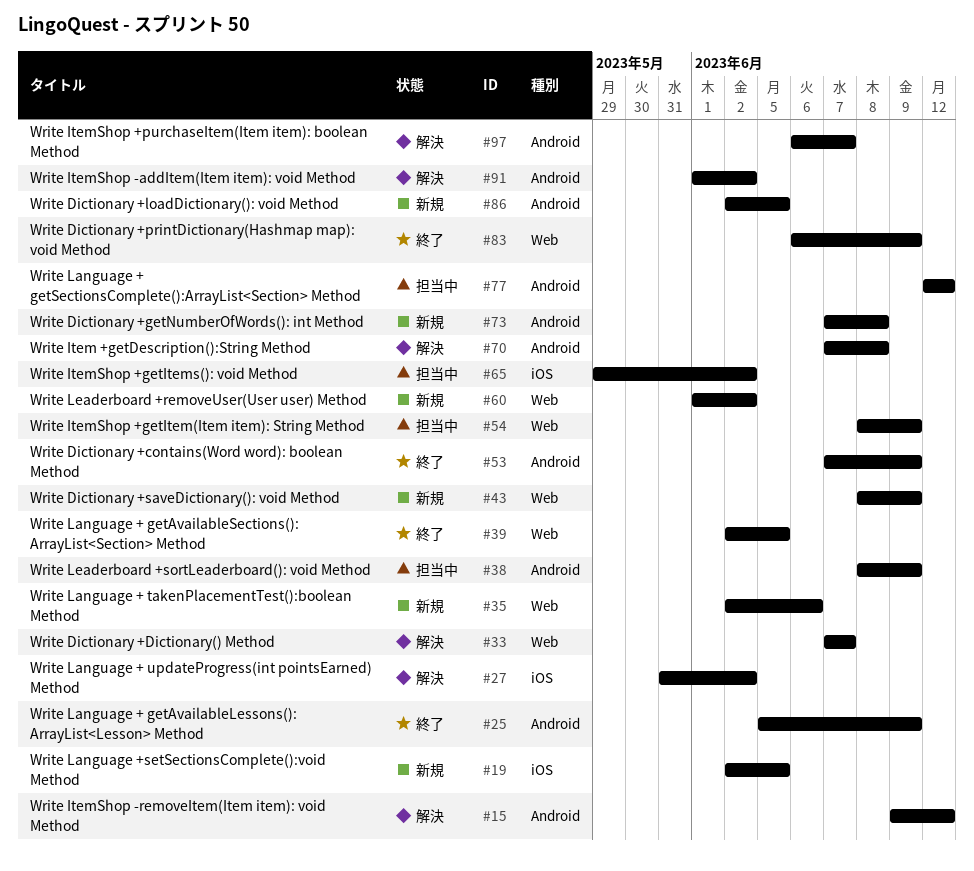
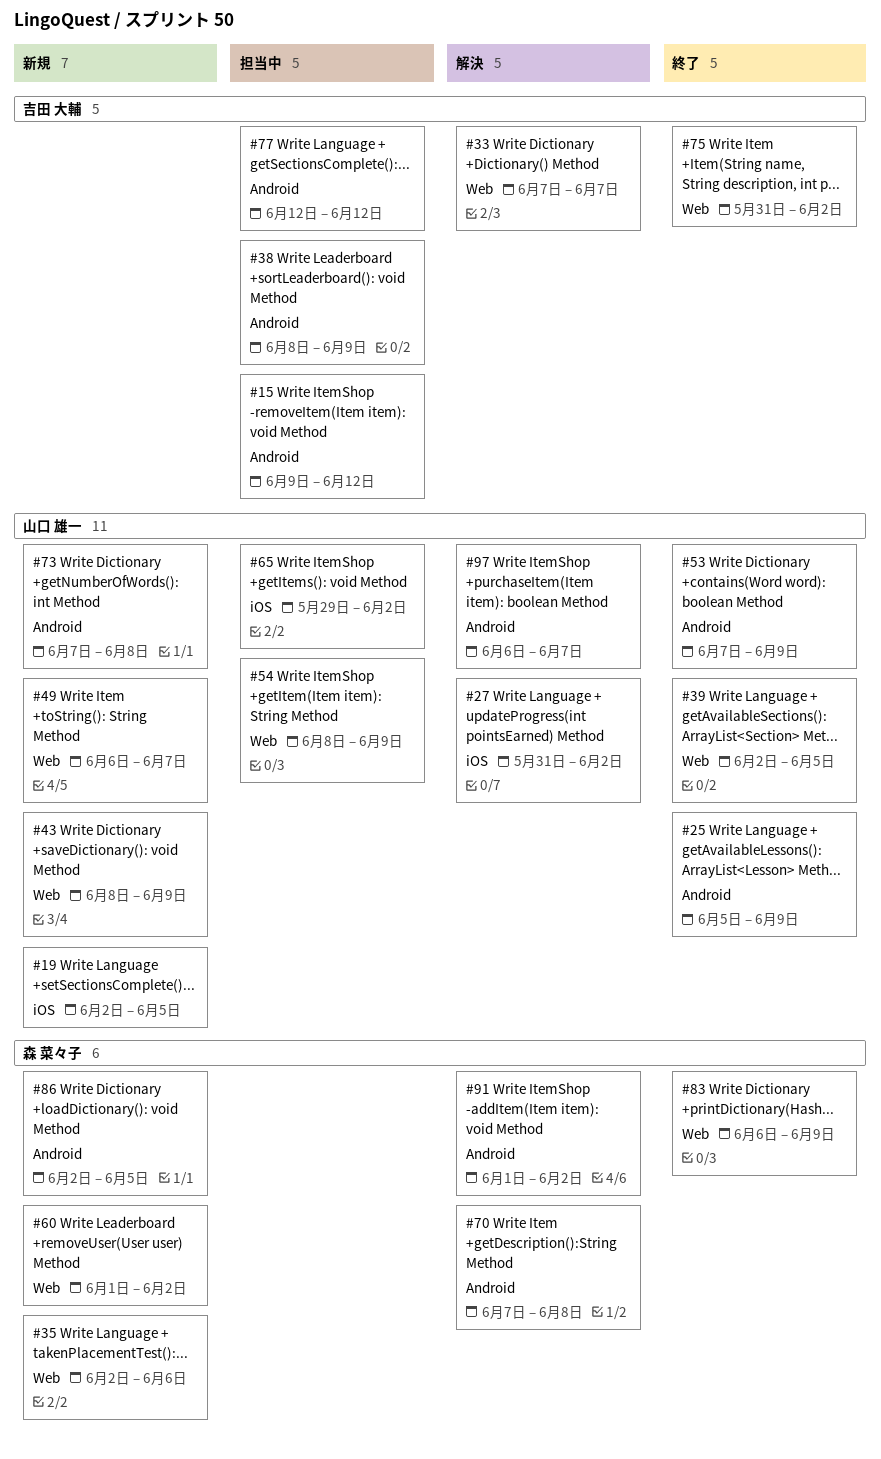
#15, status: 解決 -> 担当中
#49: none -> present
#75: none -> present

